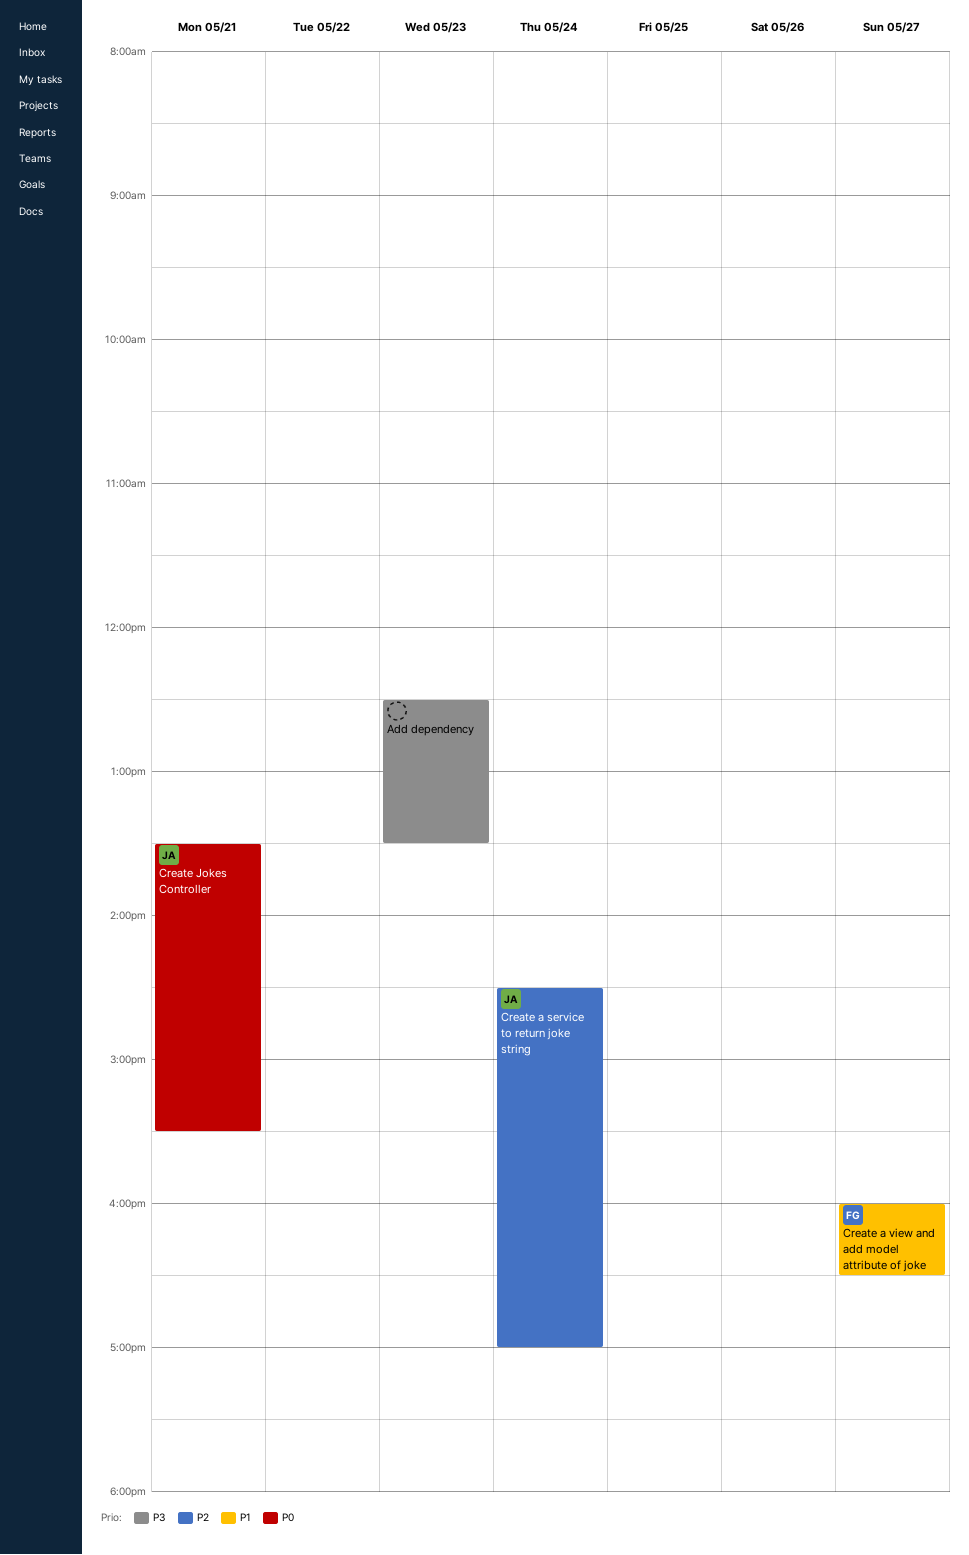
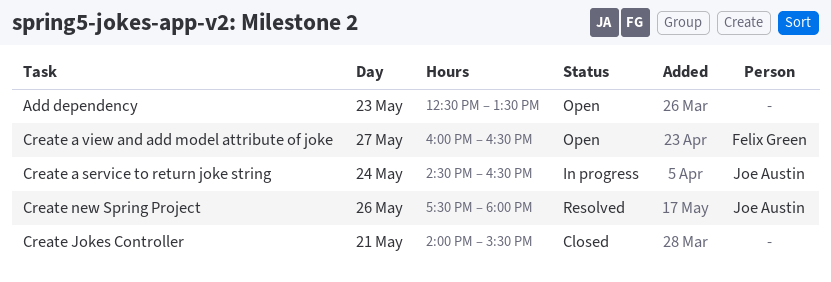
Create a service to return joke string, ends: 17:00 -> 16:30
Create Jokes Controller, owner: Joe Austin -> none
Create Jokes Controller, begins: 13:30 -> 14:00
Create new Spring Project: none -> present

